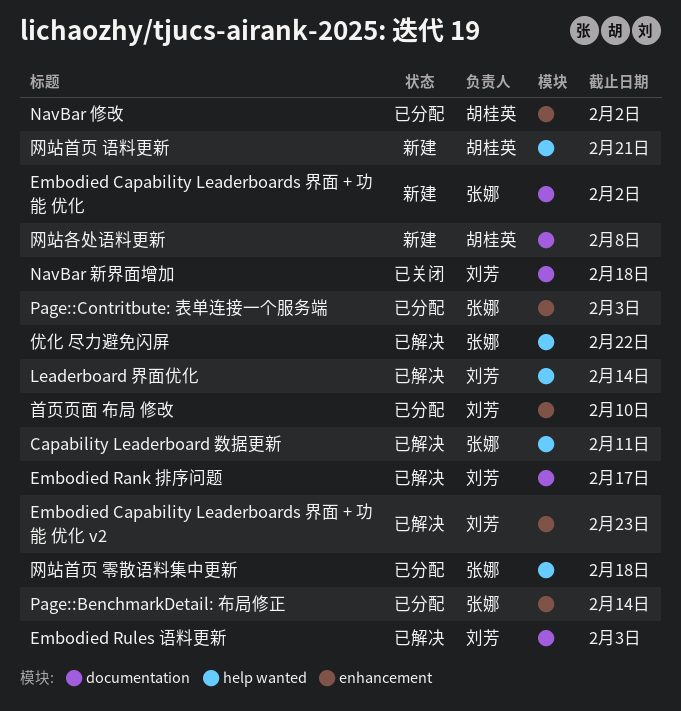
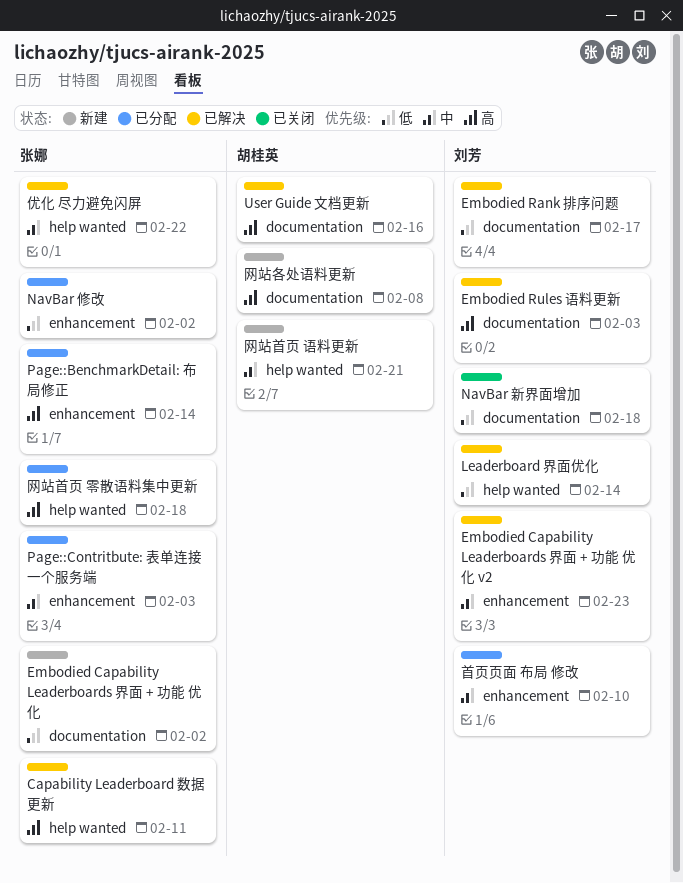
NavBar 修改, owner: 胡桂英 -> 张娜
User Guide 文档更新: none -> present

